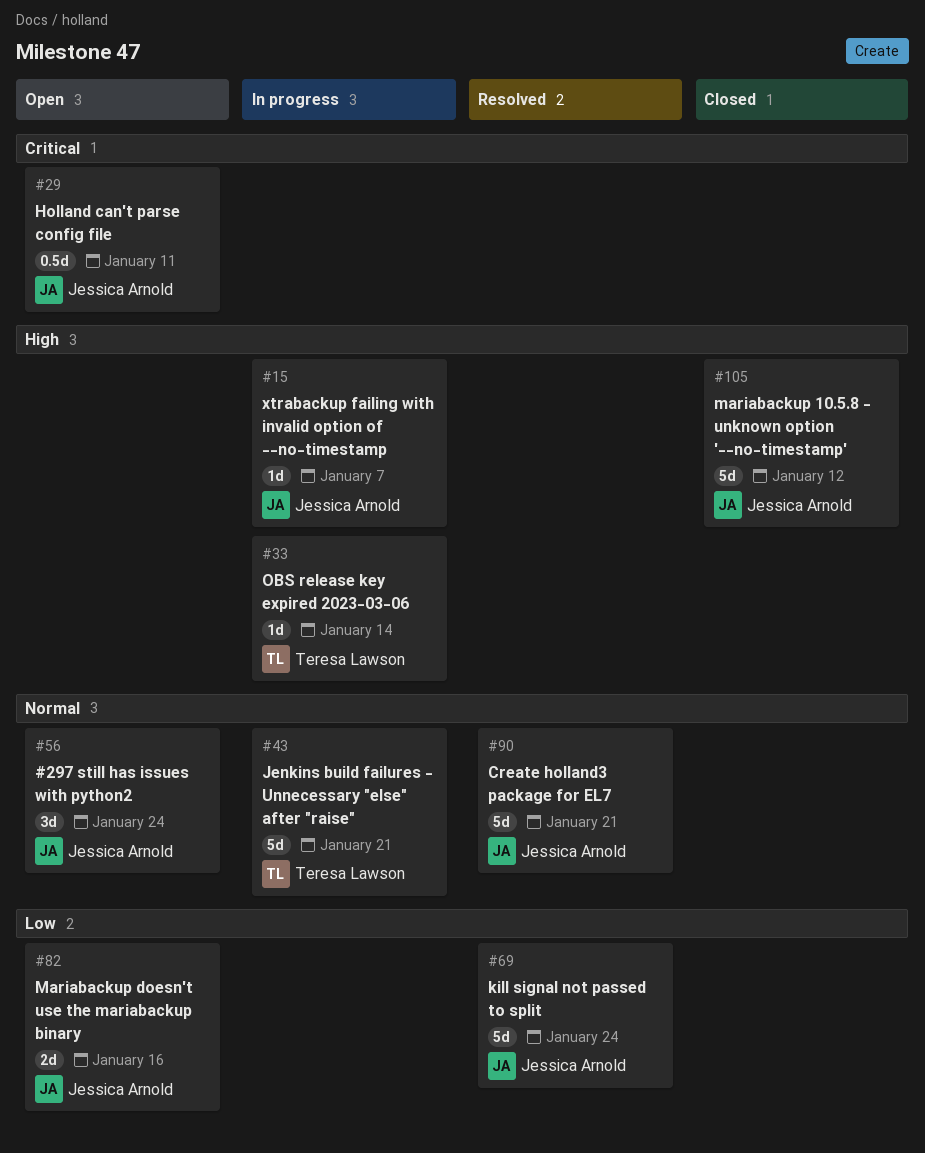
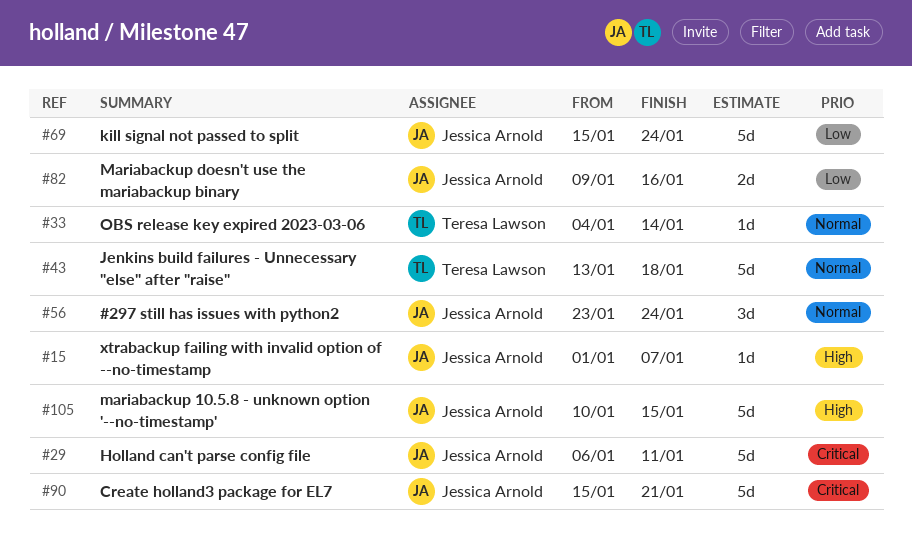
#29, estimate: 0.5d -> 5d
#33, priority: High -> Normal
#43, due: Jan 21 -> Jan 18
#90, priority: Normal -> Critical
#105, due: Jan 12 -> Jan 15

